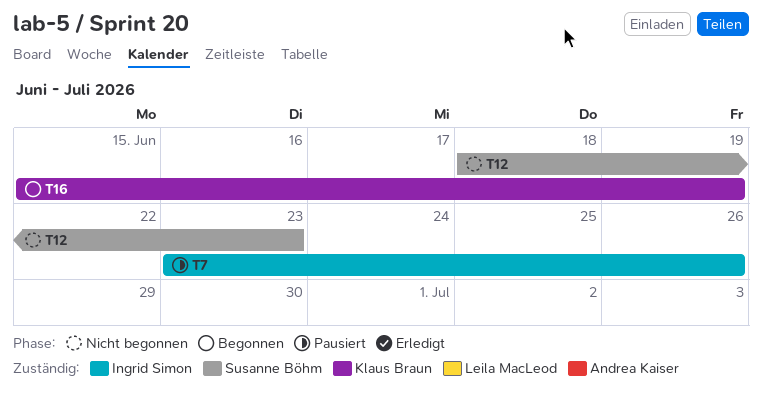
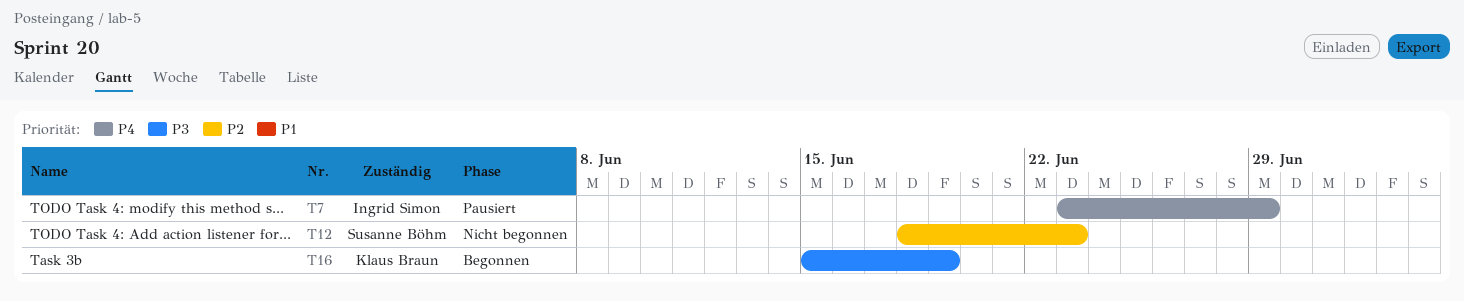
T7, due: Jun 26 -> Jun 29

